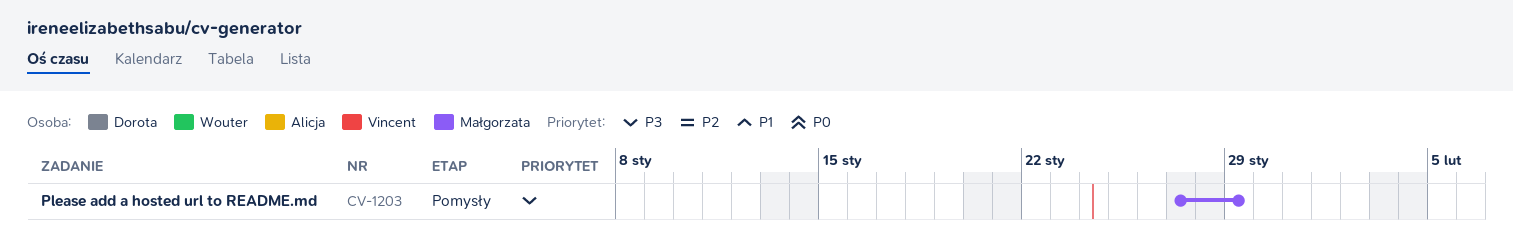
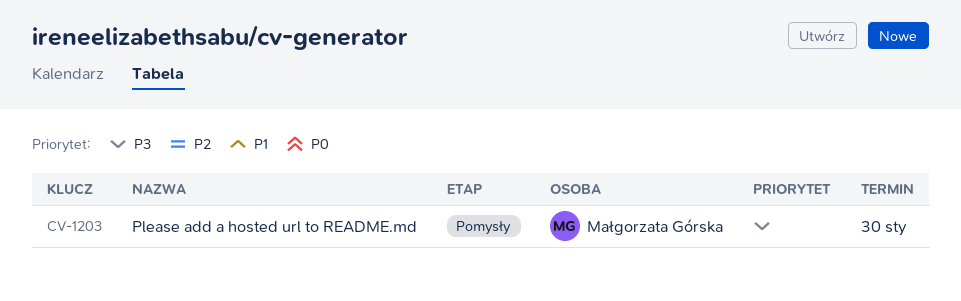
CV-1203, due: Jan 29 -> Jan 30

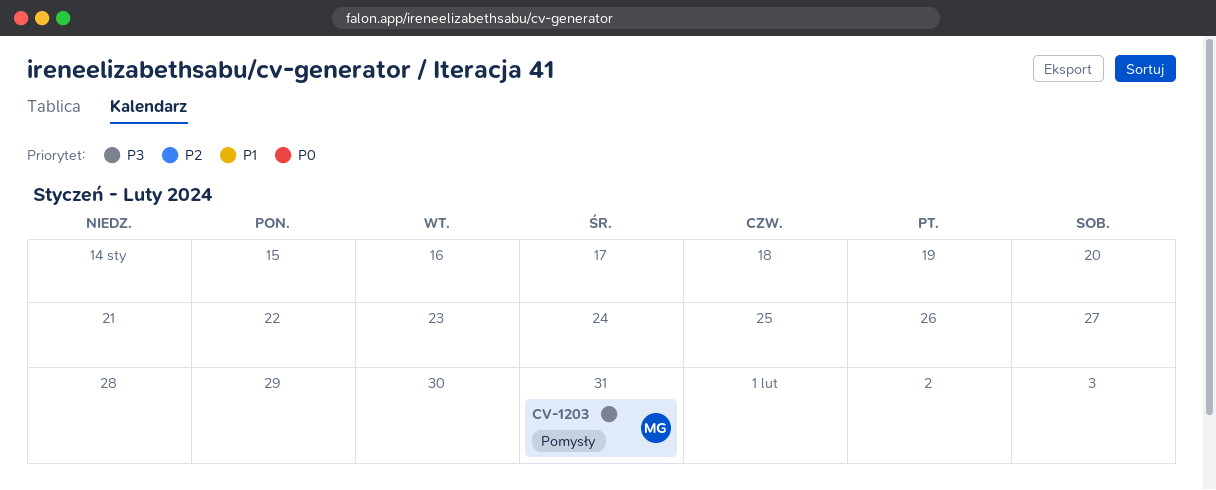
CV-1203, due: Jan 30 -> Jan 31

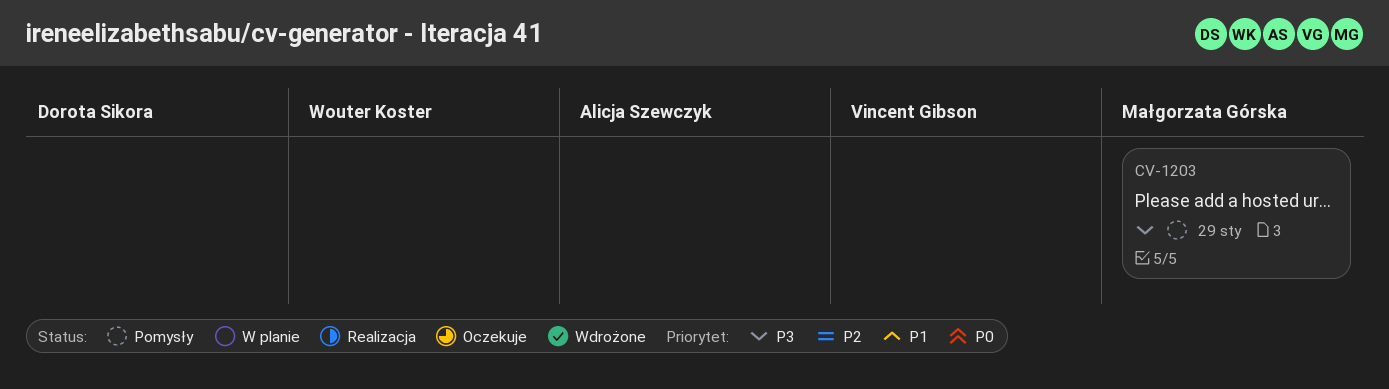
CV-1203, due: Jan 31 -> Jan 29

